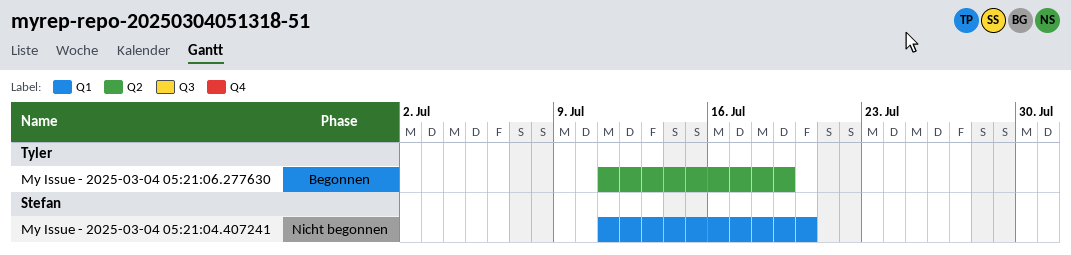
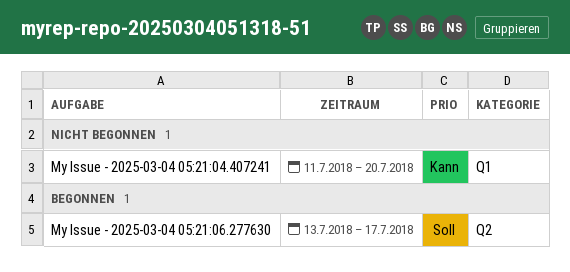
My Issue - 2025-03-04 05:21:06.277630, start: Jul 11 -> Jul 13
My Issue - 2025-03-04 05:21:06.277630, due: Jul 19 -> Jul 17

